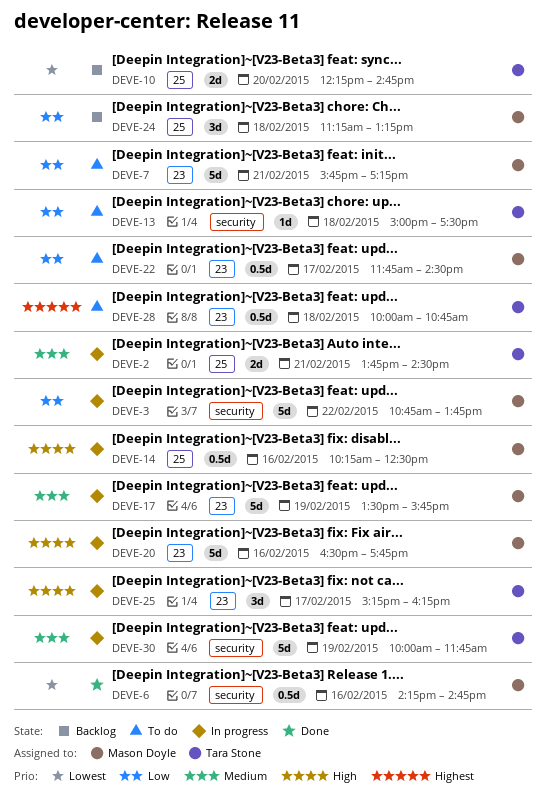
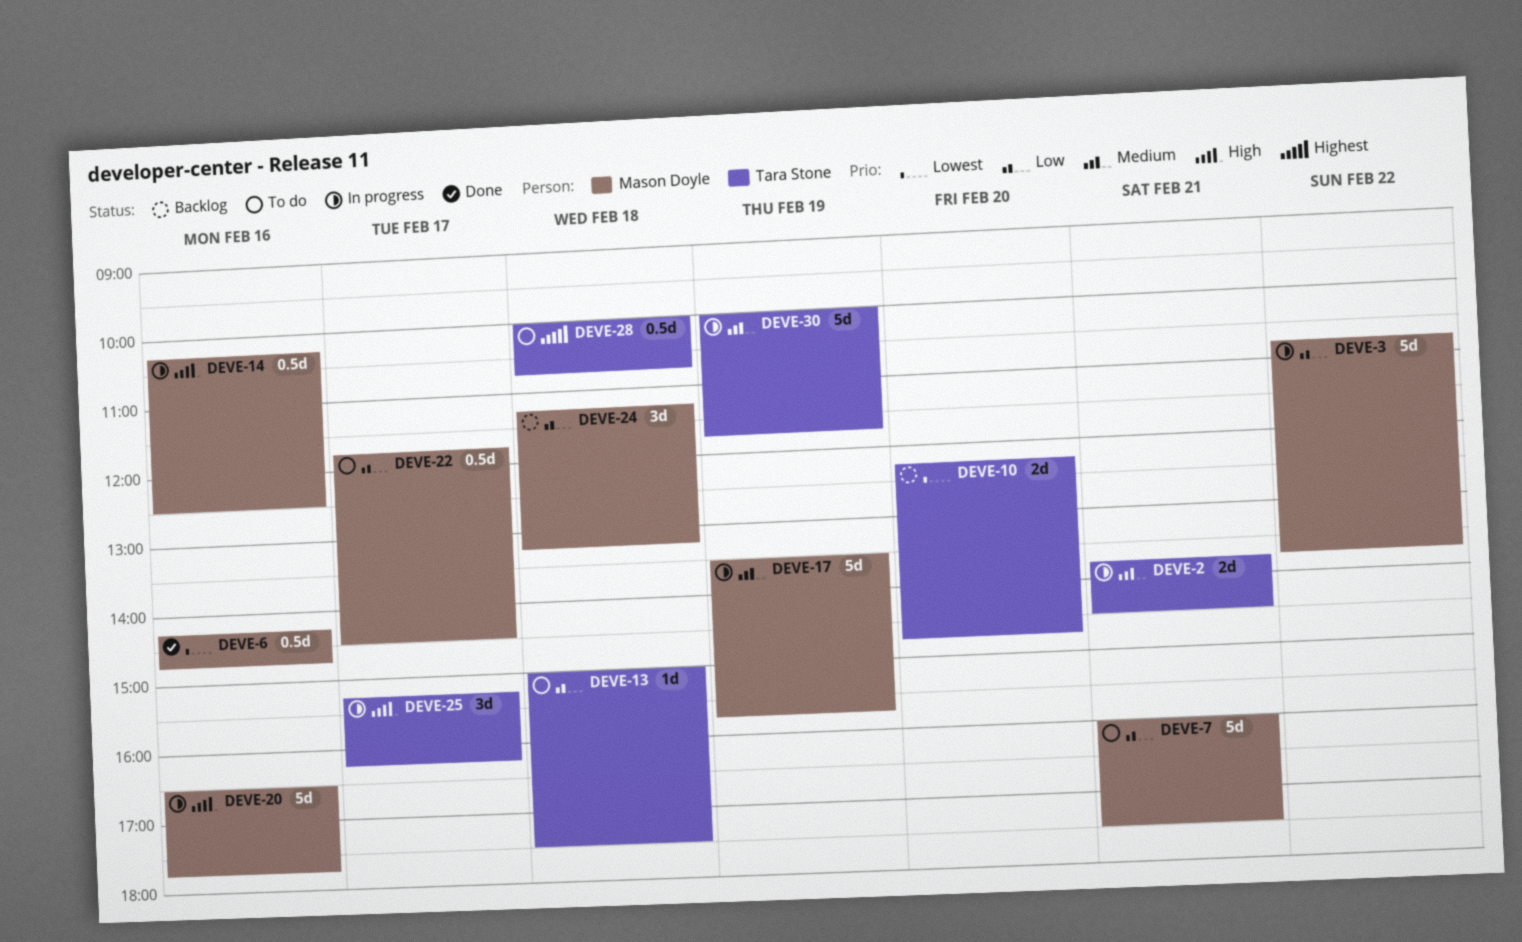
DEVE-7, begins: 15:45 -> 16:00
DEVE-7, ends: 17:15 -> 17:30

